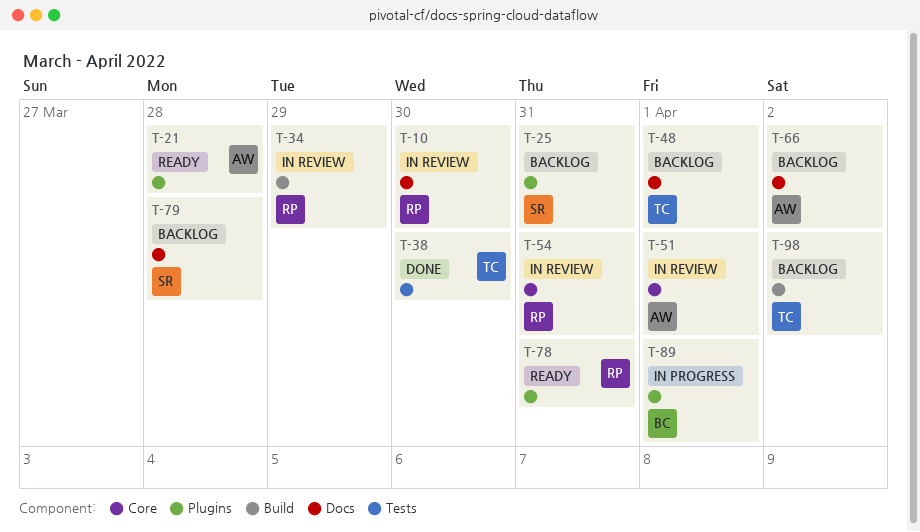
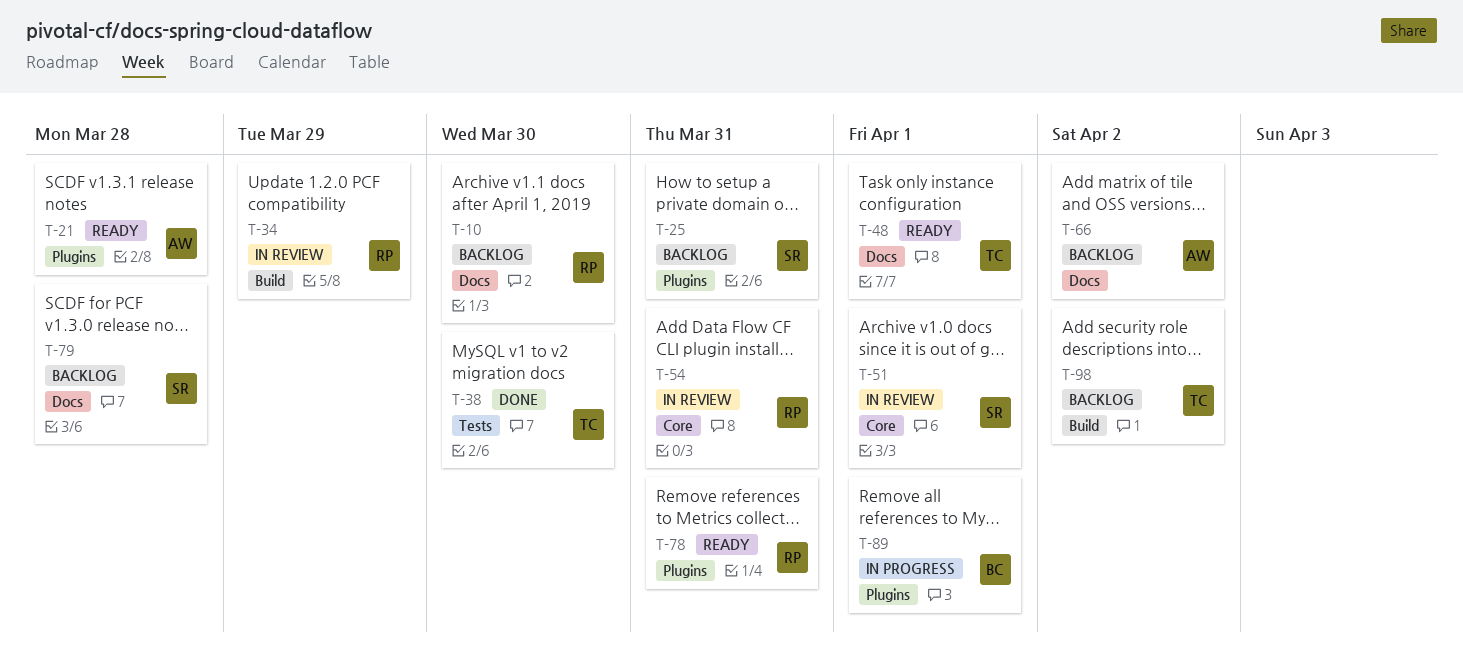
T-10, status: In review -> Backlog
T-48, status: Backlog -> Ready
T-51, owner: AW -> SR

